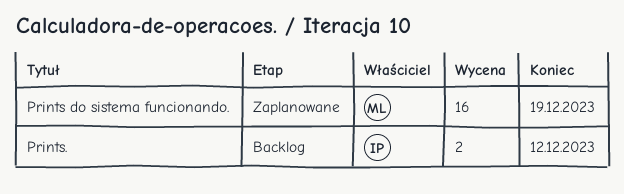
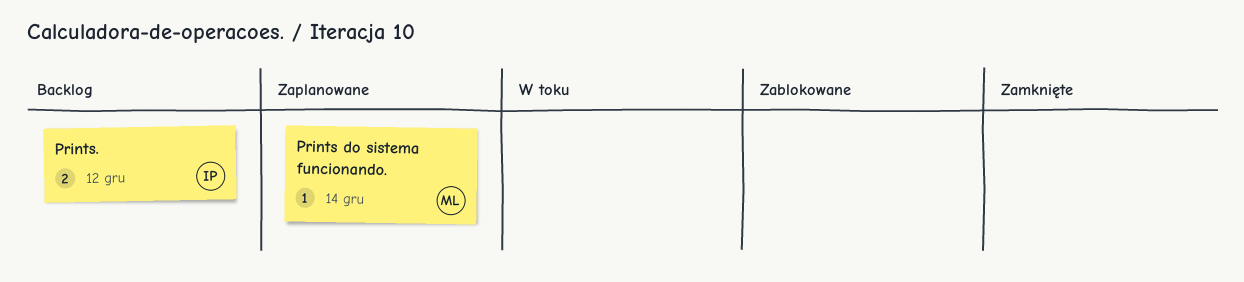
Prints do sistema funcionando., estimate: 16 -> 1
Prints do sistema funcionando., due: Dec 19 -> Dec 14

